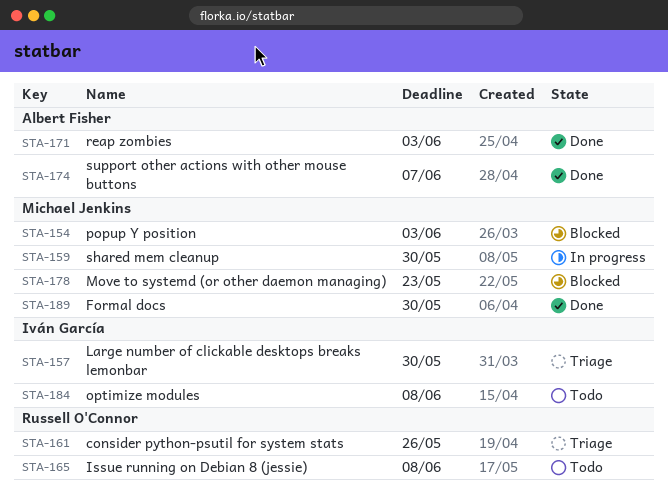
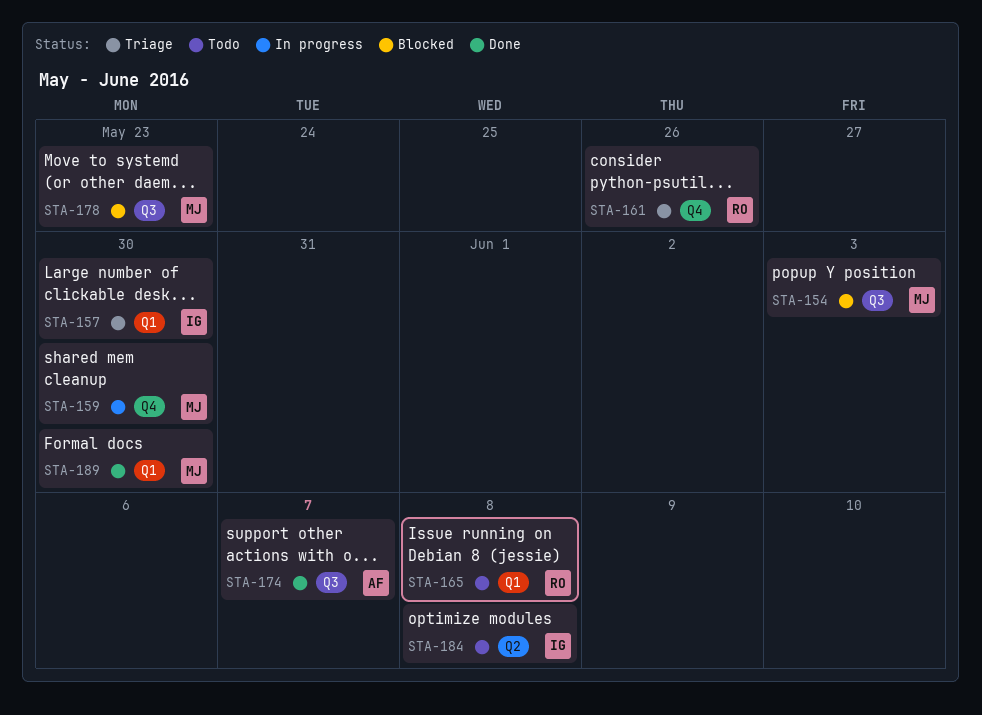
STA-171: present -> none

